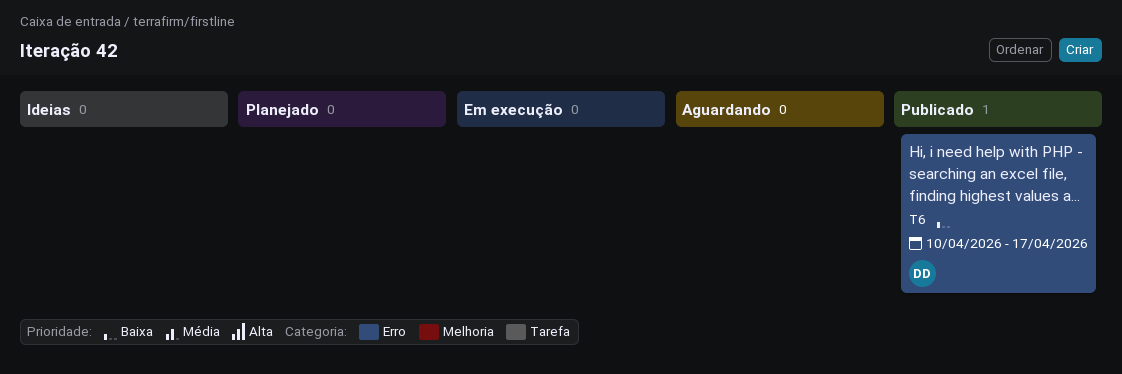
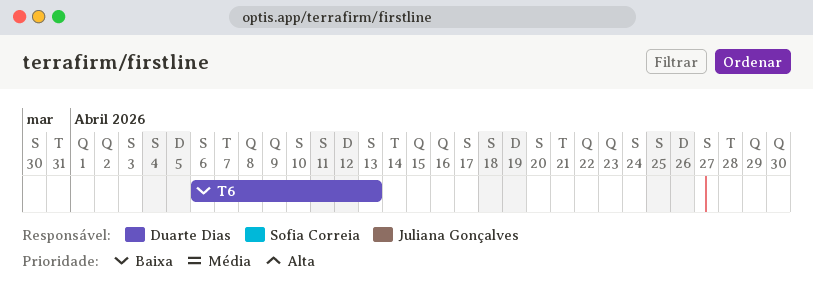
T6, start: Apr 10 -> Apr 6
T6, due: Apr 17 -> Apr 13

